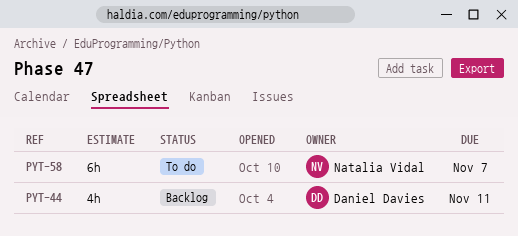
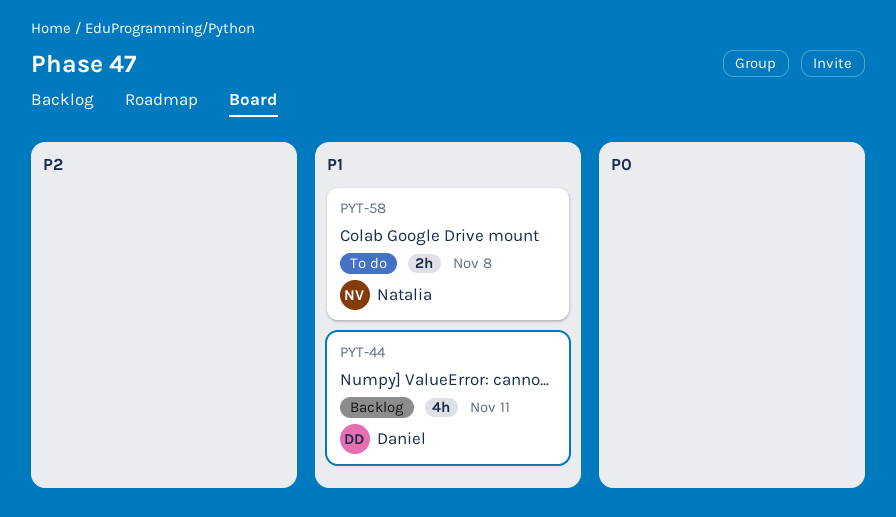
PYT-58, estimate: 6h -> 2h
PYT-58, due: Nov 7 -> Nov 8

